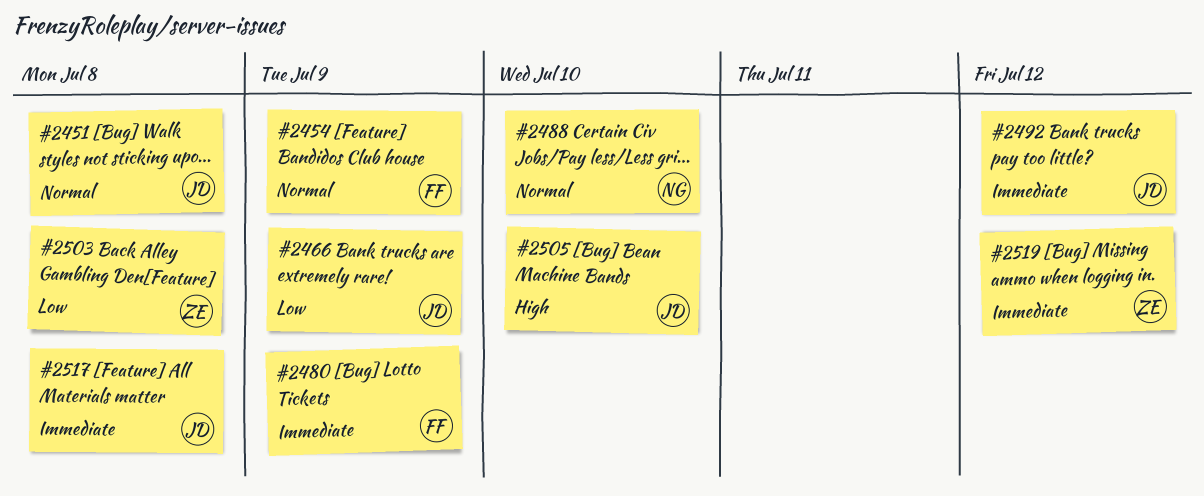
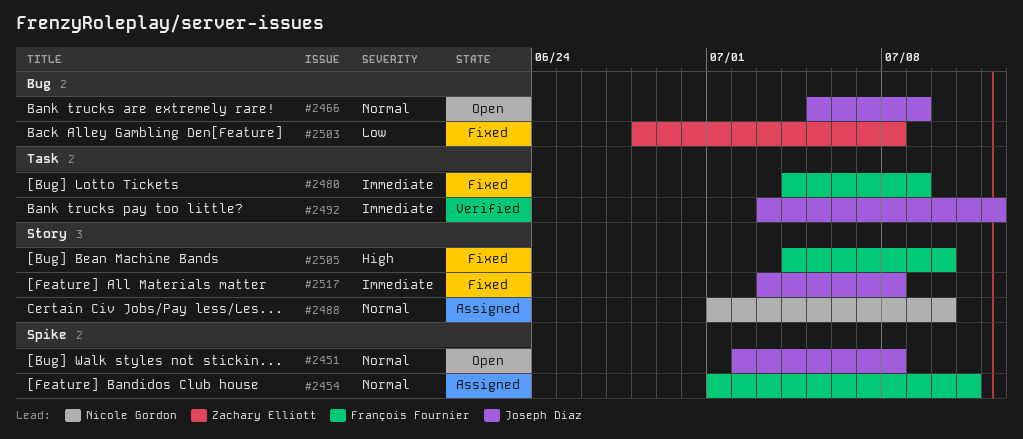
#2454, due: Jul 9 -> Jul 11
#2466, priority: Low -> Normal
#2505, owner: Joseph Diaz -> François Fournier
#2519: present -> none

